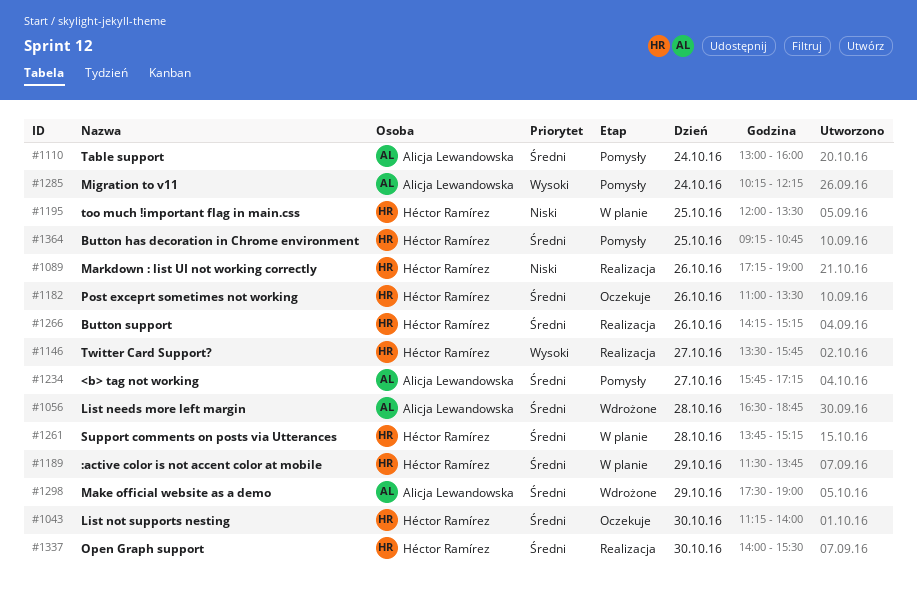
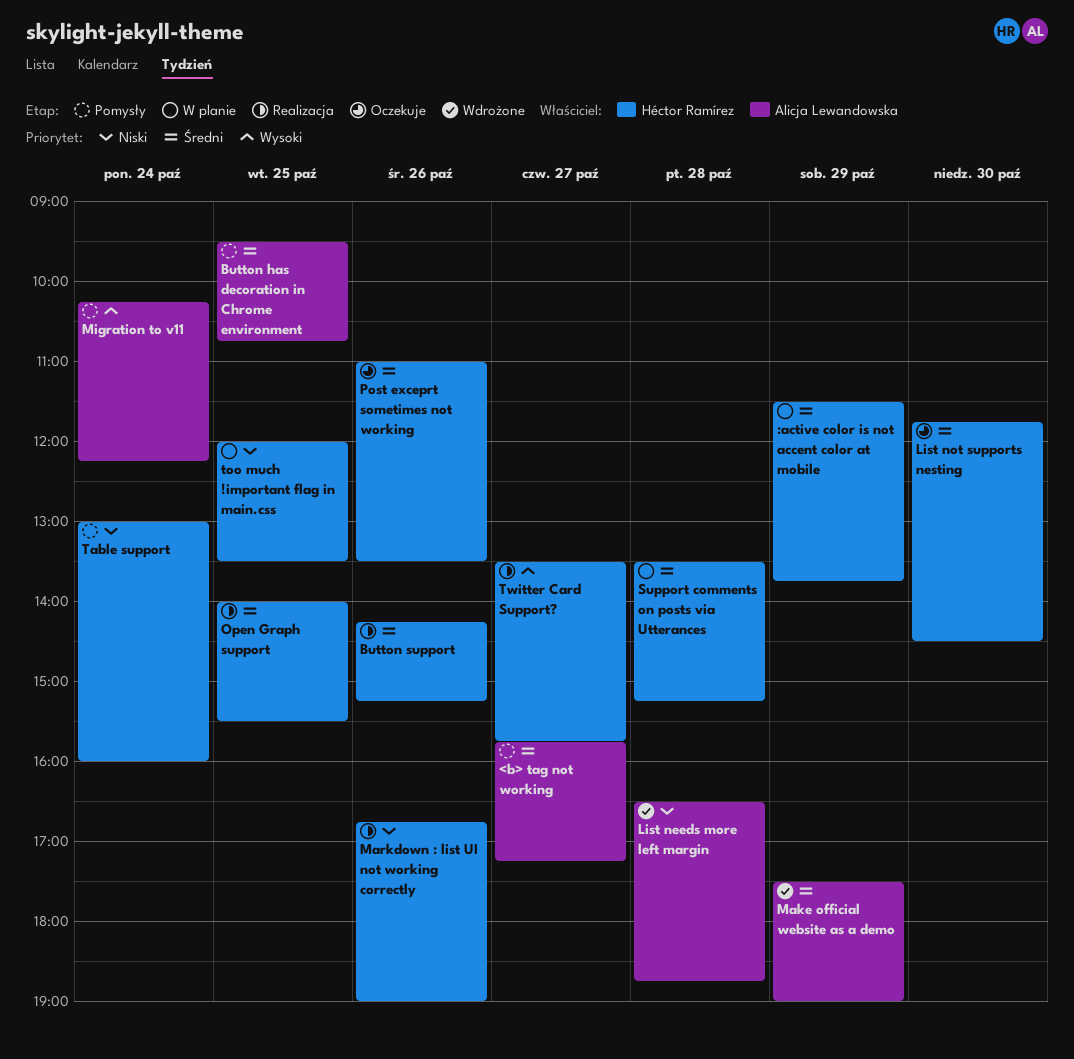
Button has decoration in Chrome environment, owner: Héctor Ramírez -> Alicja Lewandowska
Button has decoration in Chrome environment, begins: 09:15 -> 09:30
List needs more left margin, priority: Średni -> Niski
List not supports nesting, begins: 11:15 -> 11:45
List not supports nesting, ends: 14:00 -> 14:30
Markdown : list UI not working correctly, begins: 17:15 -> 16:45
Open Graph support, day: Oct 30 -> Oct 25
Support comments on posts via Utterances, begins: 13:45 -> 13:30
Table support, owner: Alicja Lewandowska -> Héctor Ramírez
Table support, priority: Średni -> Niski

